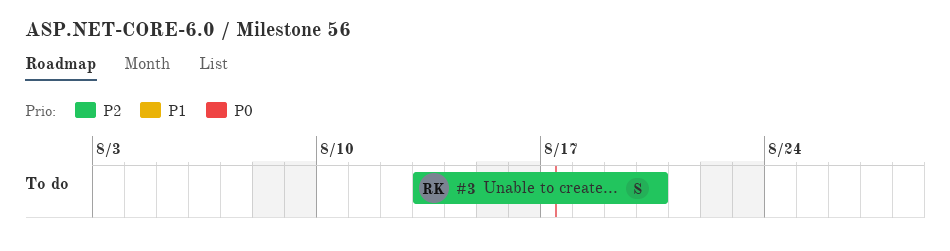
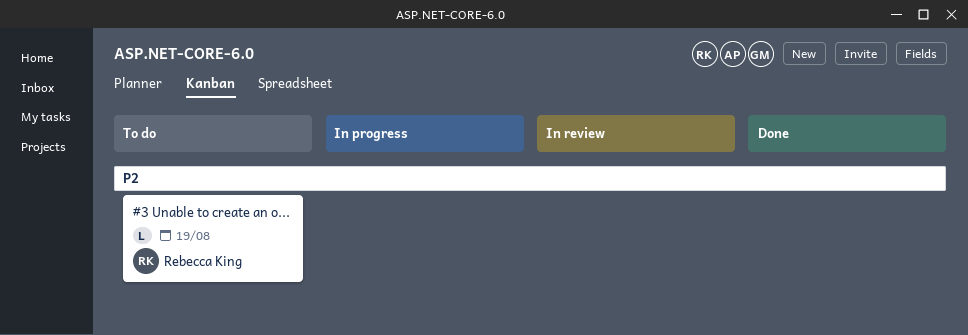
#3, estimate: S -> L
#3, due: Aug 20 -> Aug 19

